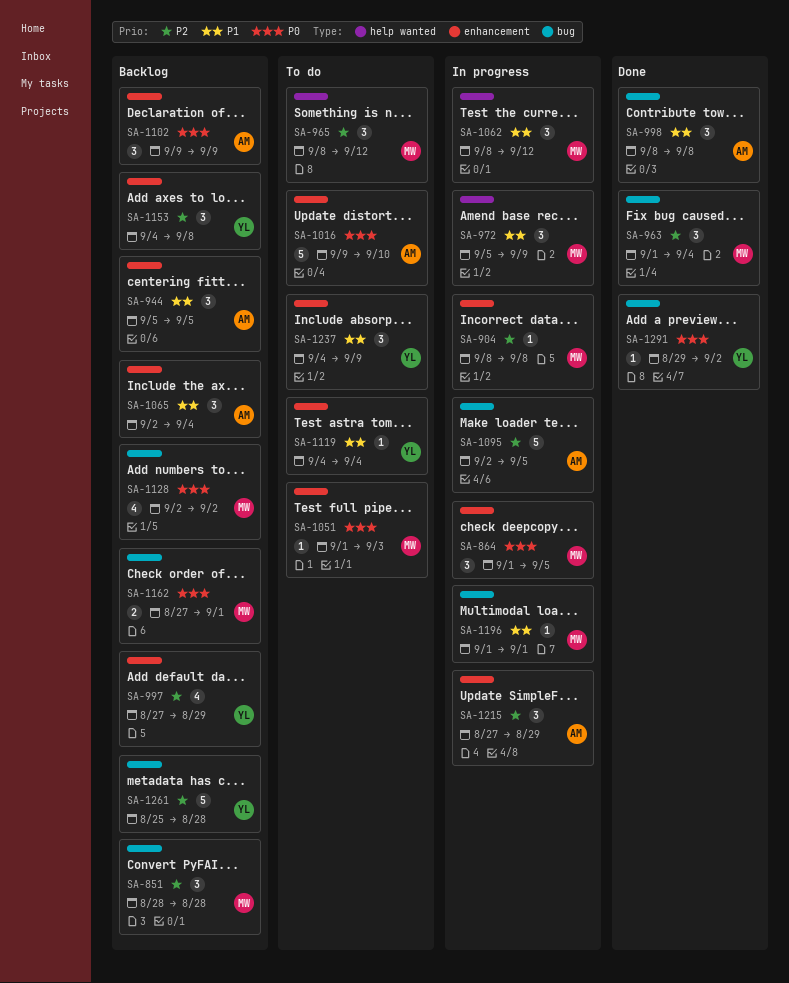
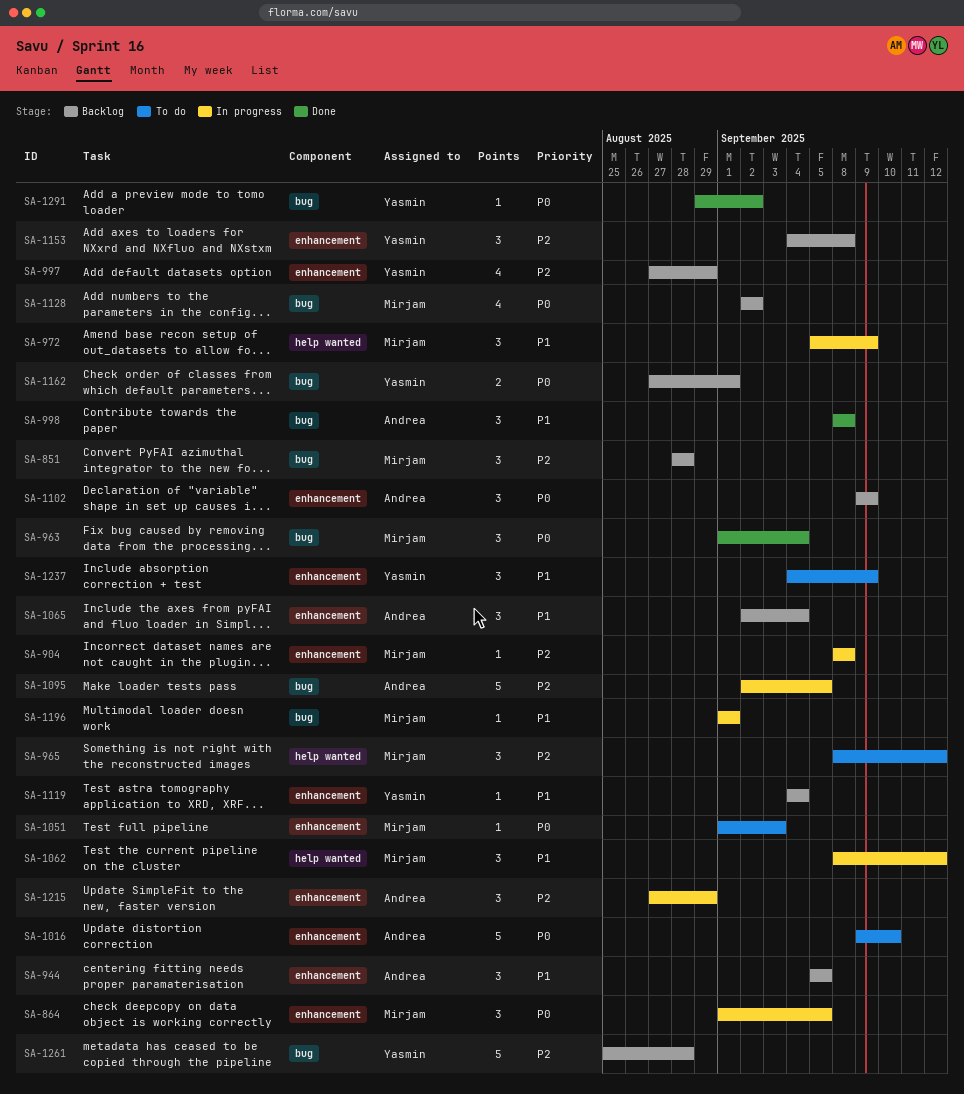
SA-963, priority: P2 -> P0
SA-1119, status: To do -> Backlog
SA-1162, owner: Mirjam -> Yasmin

